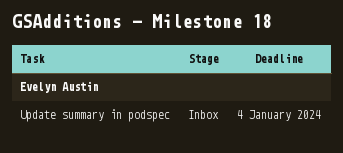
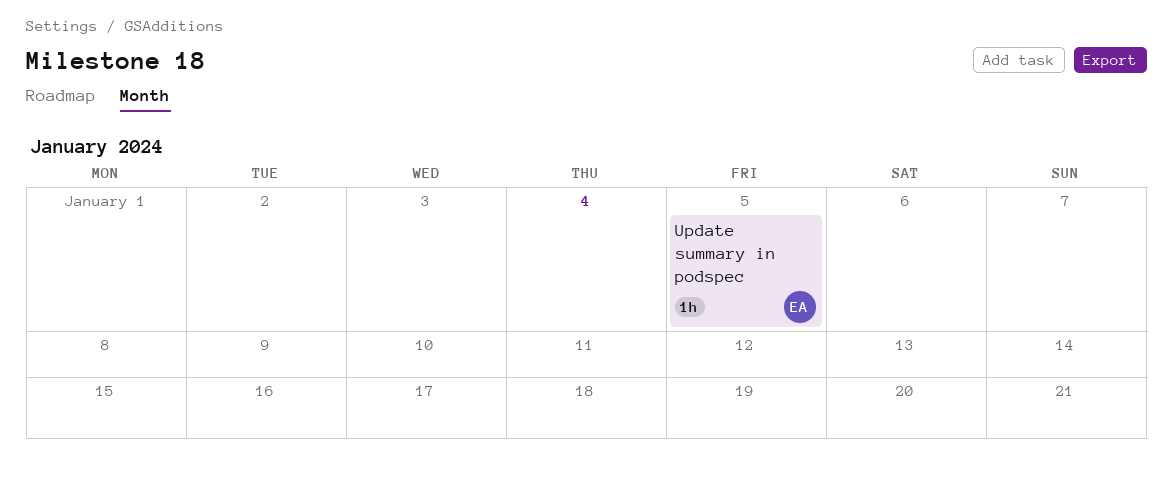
Update summary in podspec, due: Jan 4 -> Jan 5

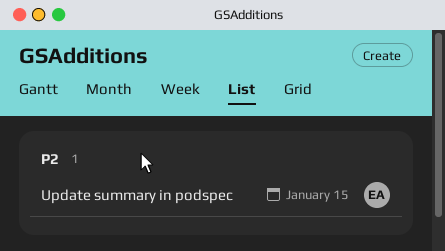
Update summary in podspec, due: Jan 5 -> Jan 15

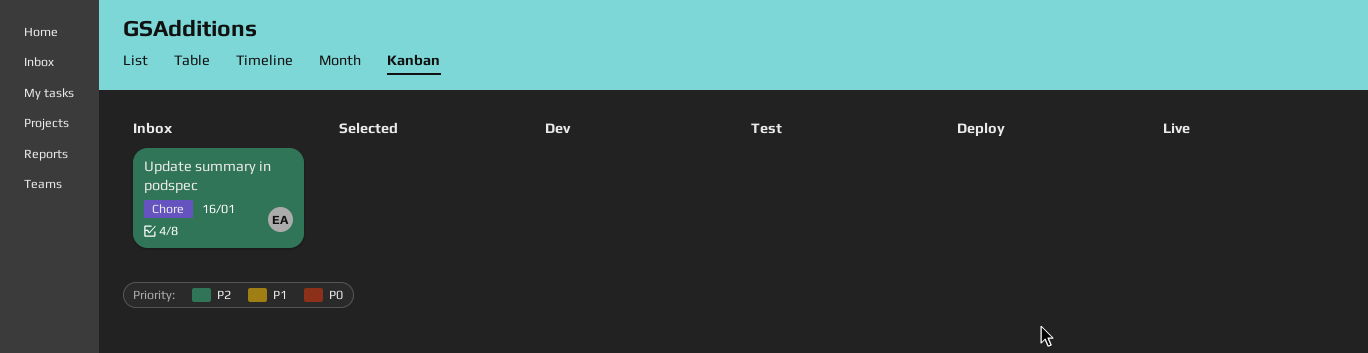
Update summary in podspec, due: Jan 15 -> Jan 16

